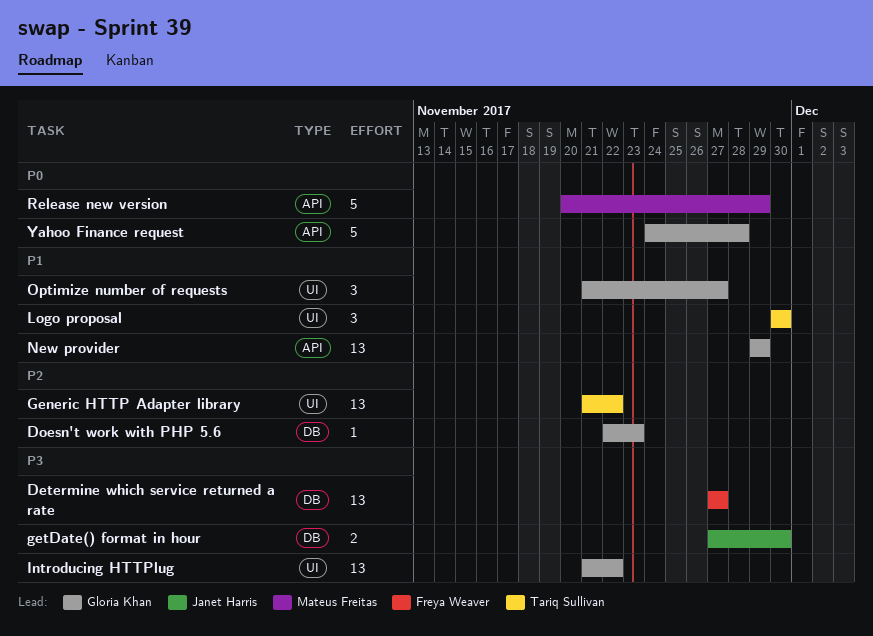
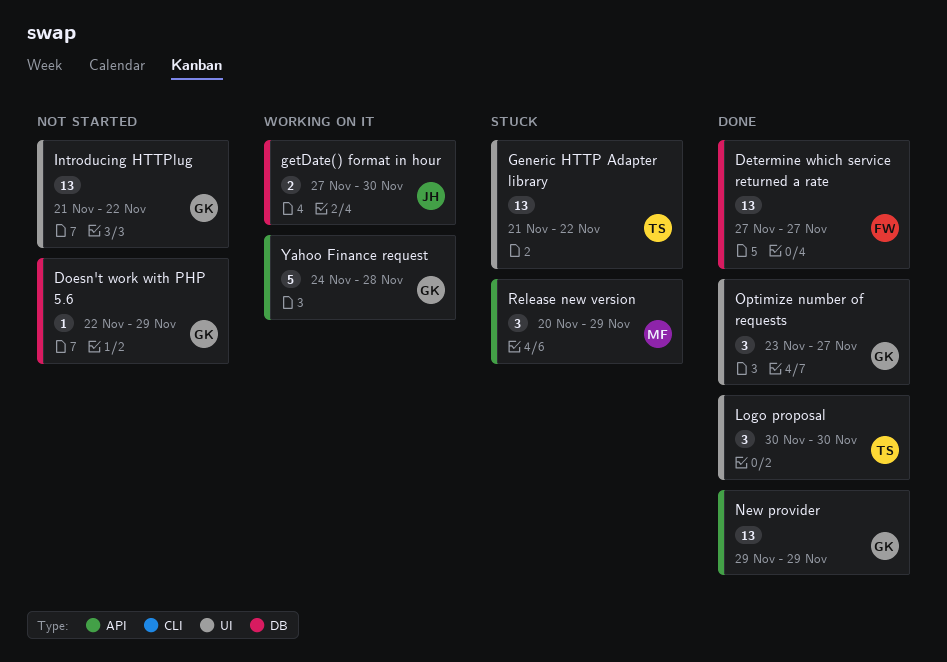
Doesn't work with PHP 5.6, due: Nov 23 -> Nov 29
Optimize number of requests, start: Nov 21 -> Nov 23
Release new version, estimate: 5 -> 3

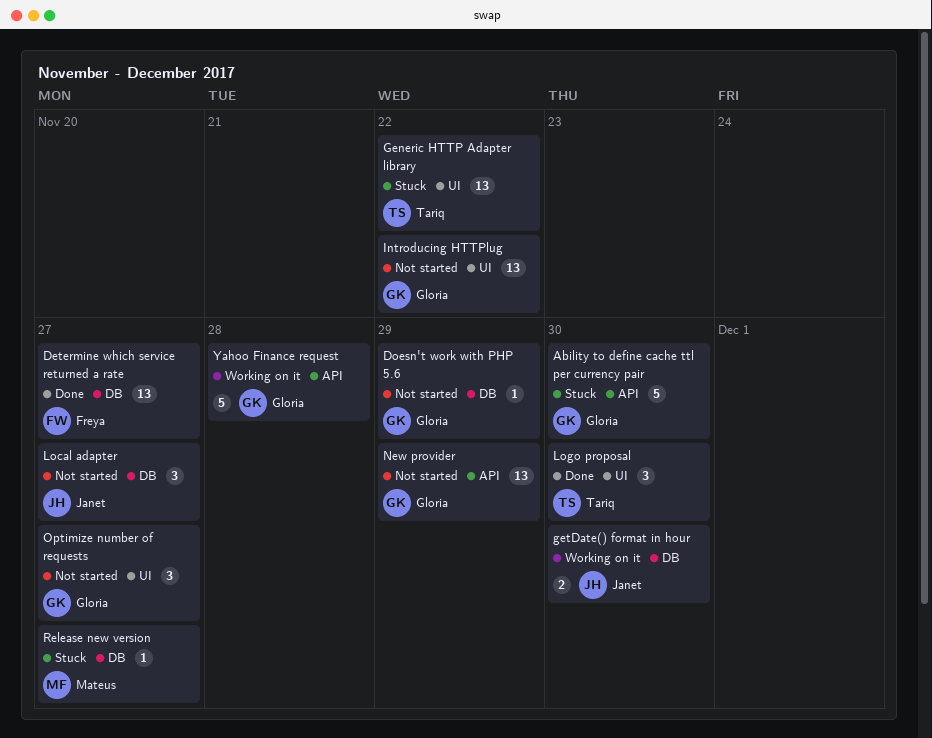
Ability to define cache ttl per currency pair: none -> present
Local adapter: none -> present
New provider, status: Done -> Not started
Optimize number of requests, status: Done -> Not started
Release new version, label: API -> DB
Release new version, estimate: 3 -> 1
Release new version, due: Nov 29 -> Nov 27

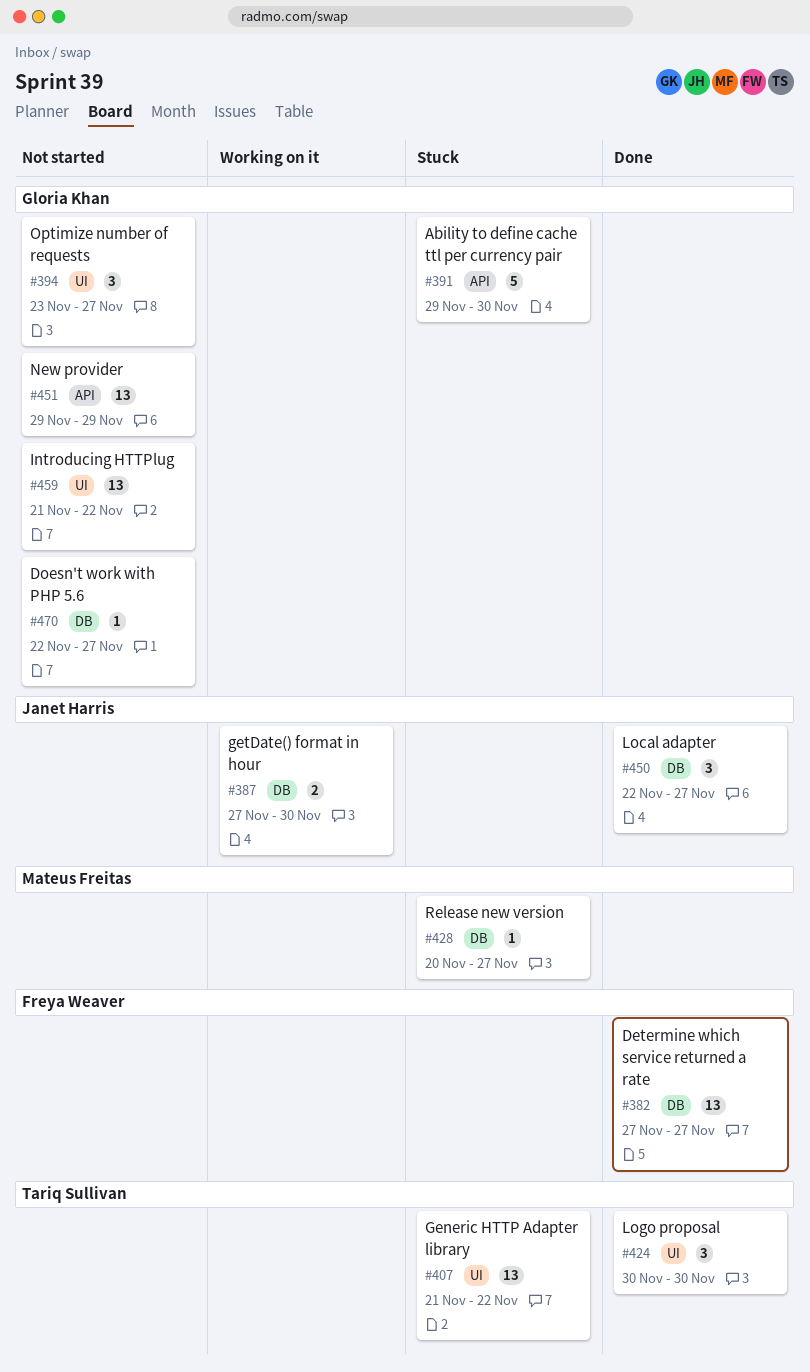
Doesn't work with PHP 5.6, due: Nov 29 -> Nov 27
Local adapter, status: Not started -> Done
Yahoo Finance request: present -> none

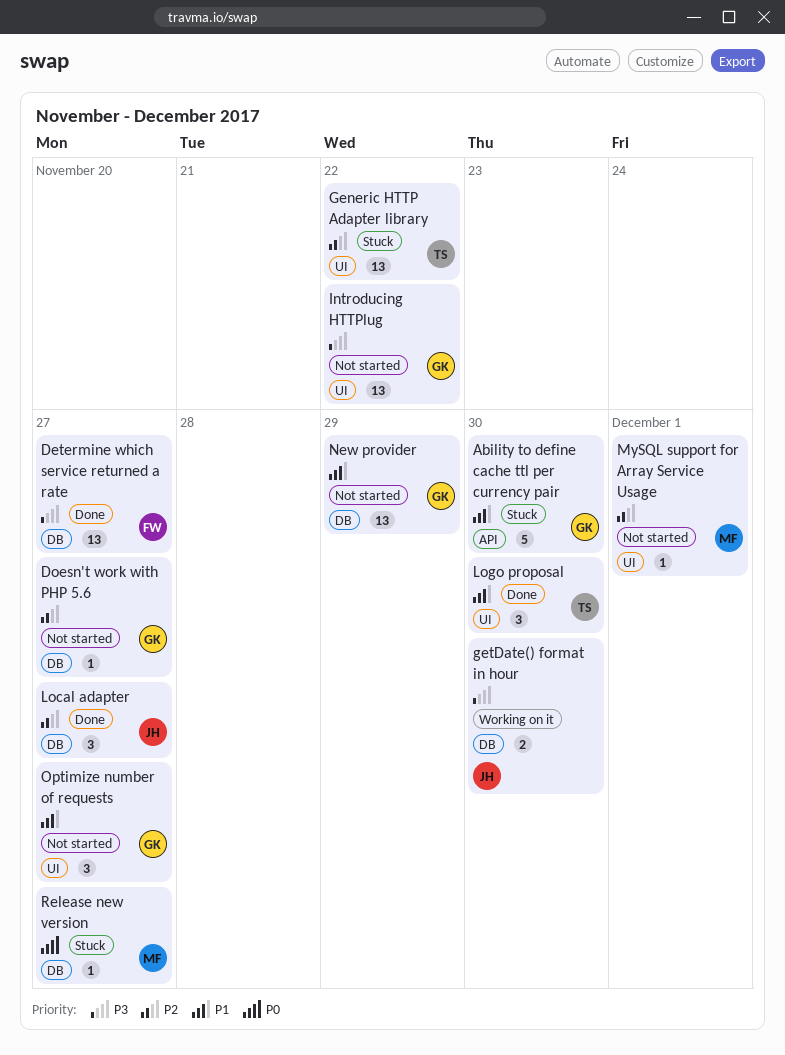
MySQL support for Array Service Usage: none -> present
New provider, label: API -> DB

